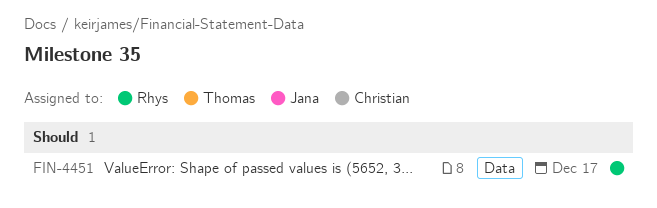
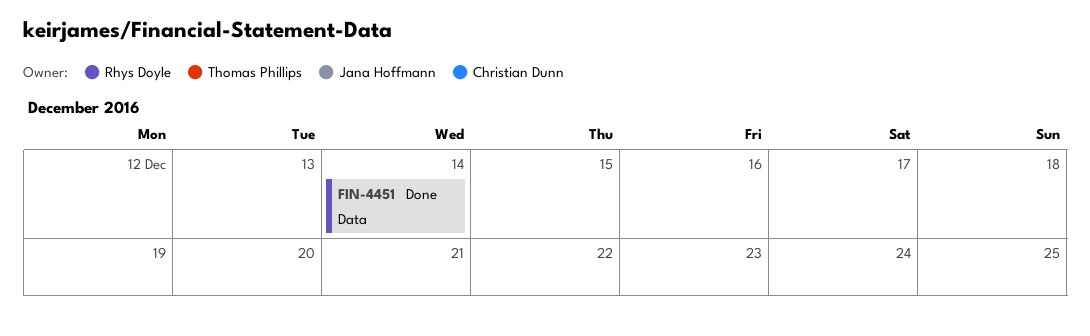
FIN-4451, due: Dec 17 -> Dec 14

